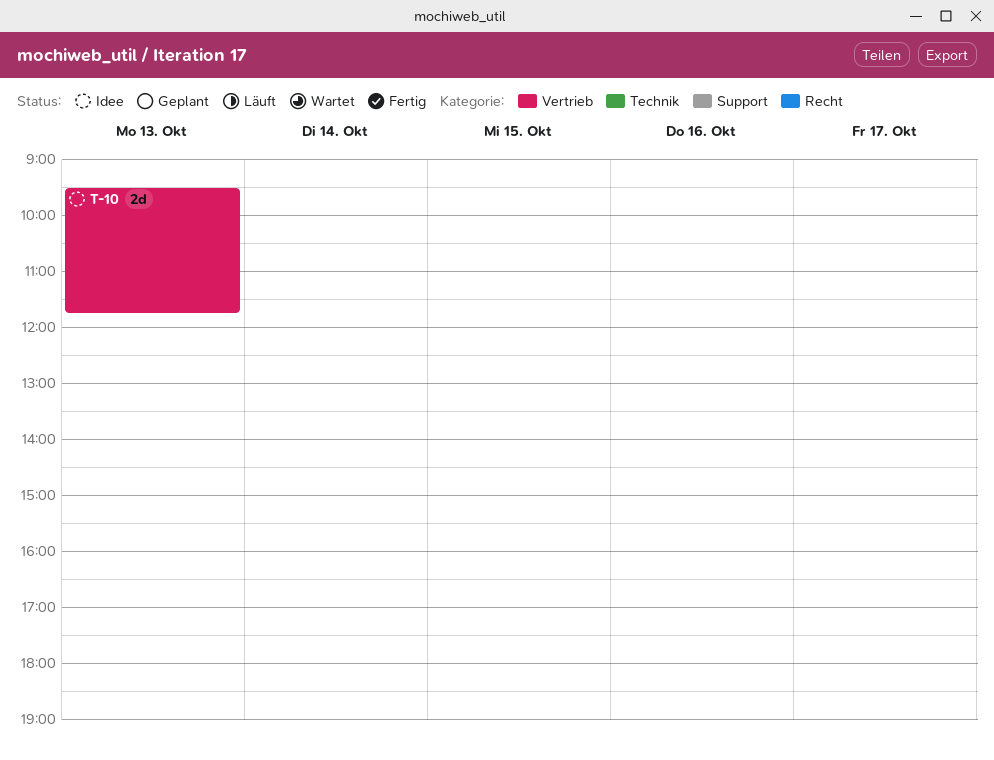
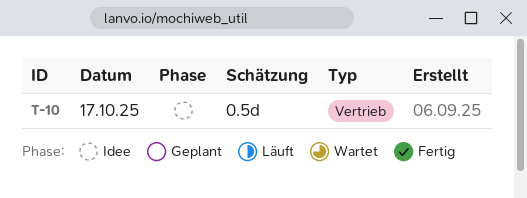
T-10, estimate: 2d -> 0.5d
T-10, day: Oct 13 -> Oct 17

